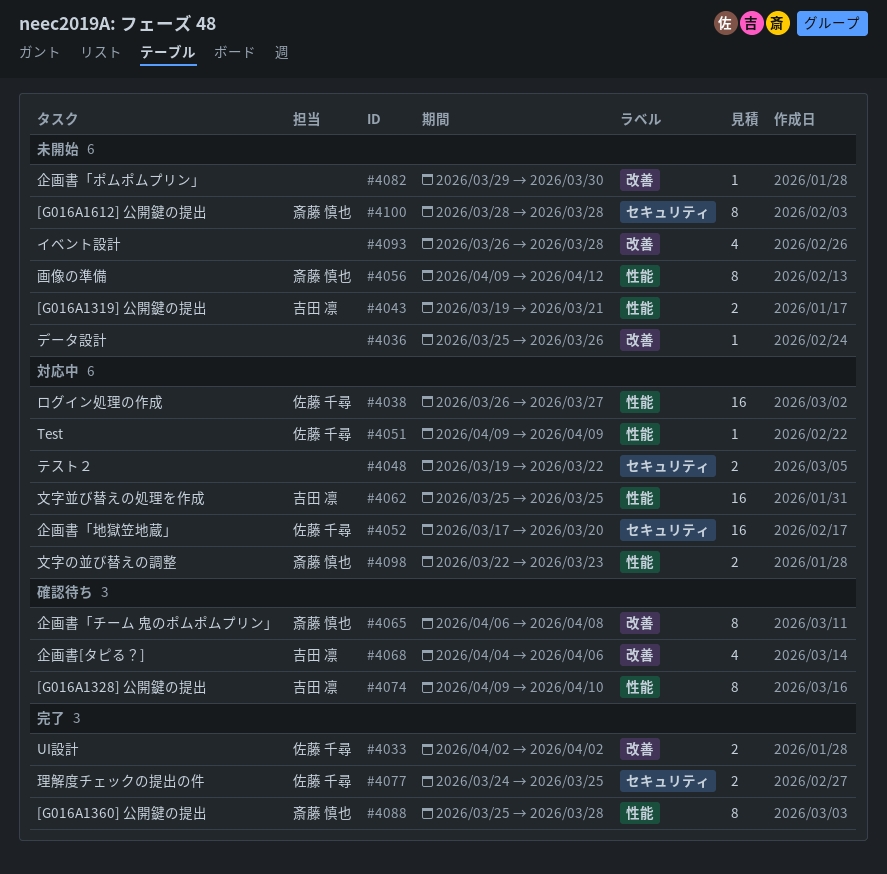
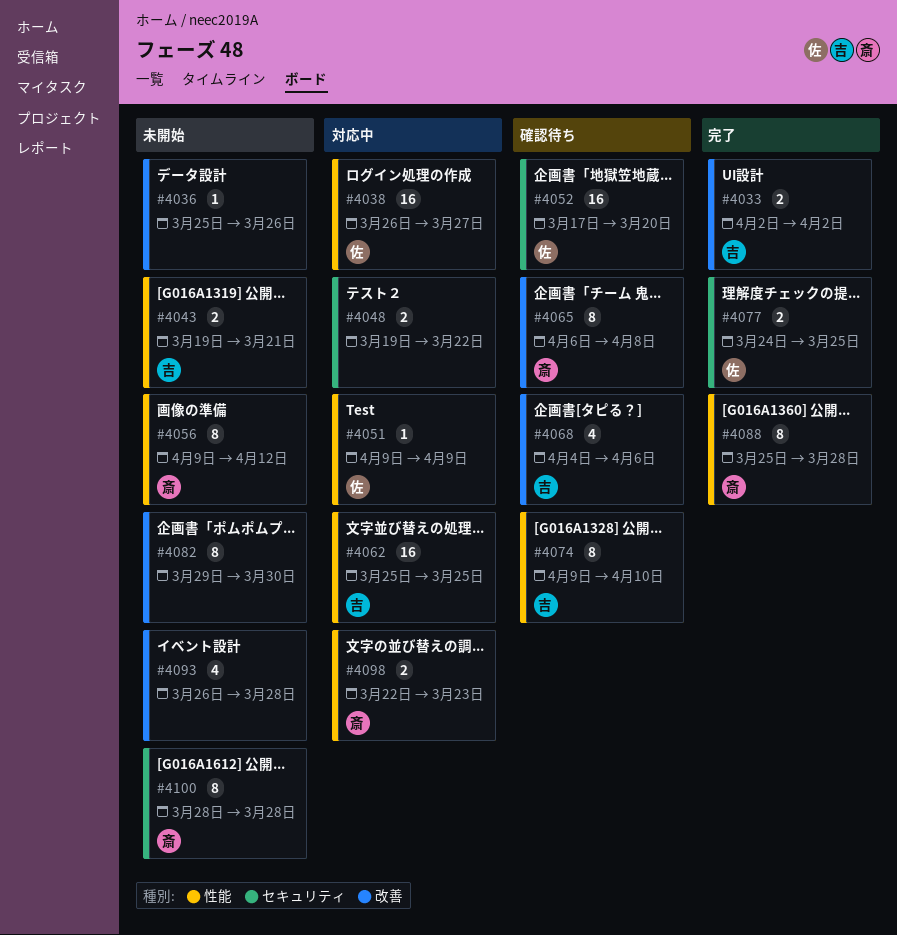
#4033, owner: 佐藤 千尋 -> 吉田 凛
#4052, status: 対応中 -> 確認待ち
#4082, estimate: 1 -> 8

